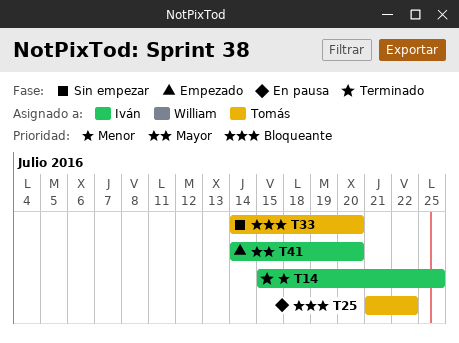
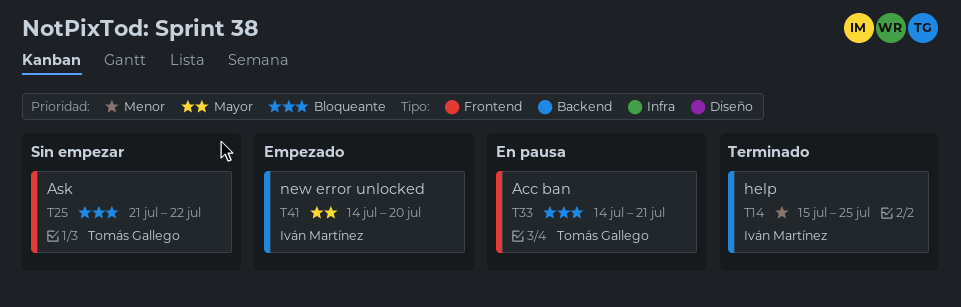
T25, status: En pausa -> Sin empezar
T33, status: Sin empezar -> En pausa
T33, due: Jul 20 -> Jul 21

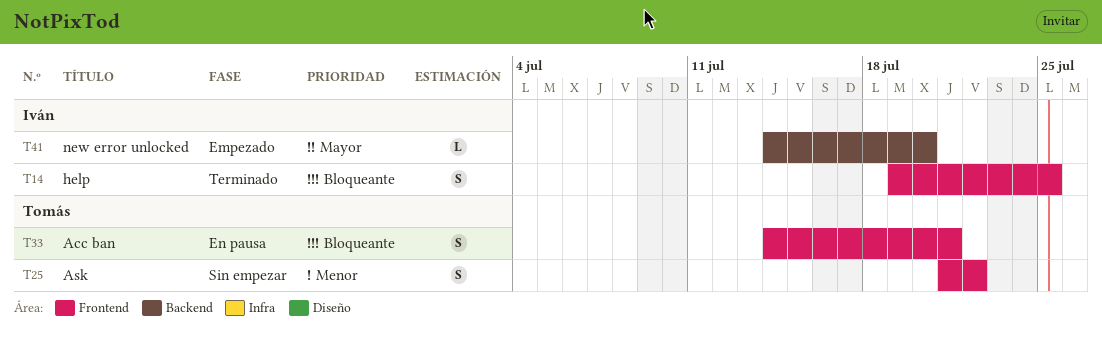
T14, priority: Menor -> Bloqueante
T14, label: Backend -> Frontend
T14, start: Jul 15 -> Jul 19
T25, priority: Bloqueante -> Menor

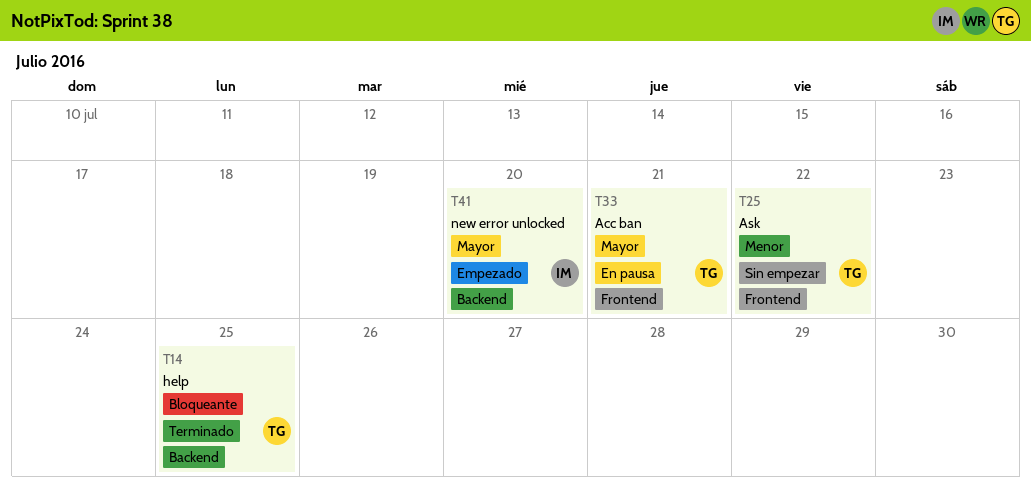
T14, owner: Iván -> Tomás
T14, label: Frontend -> Backend
T33, priority: Bloqueante -> Mayor

